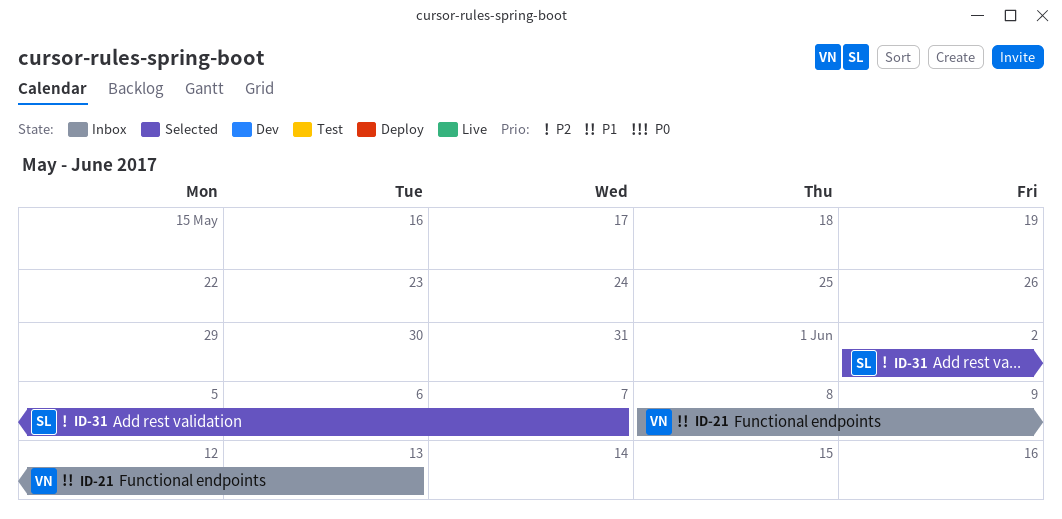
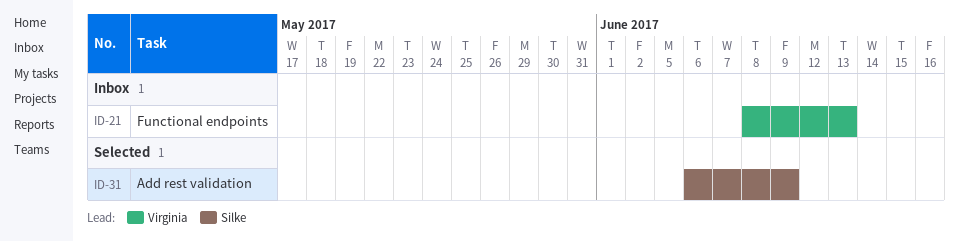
ID-31, start: Jun 2 -> Jun 6
ID-31, due: Jun 7 -> Jun 9

